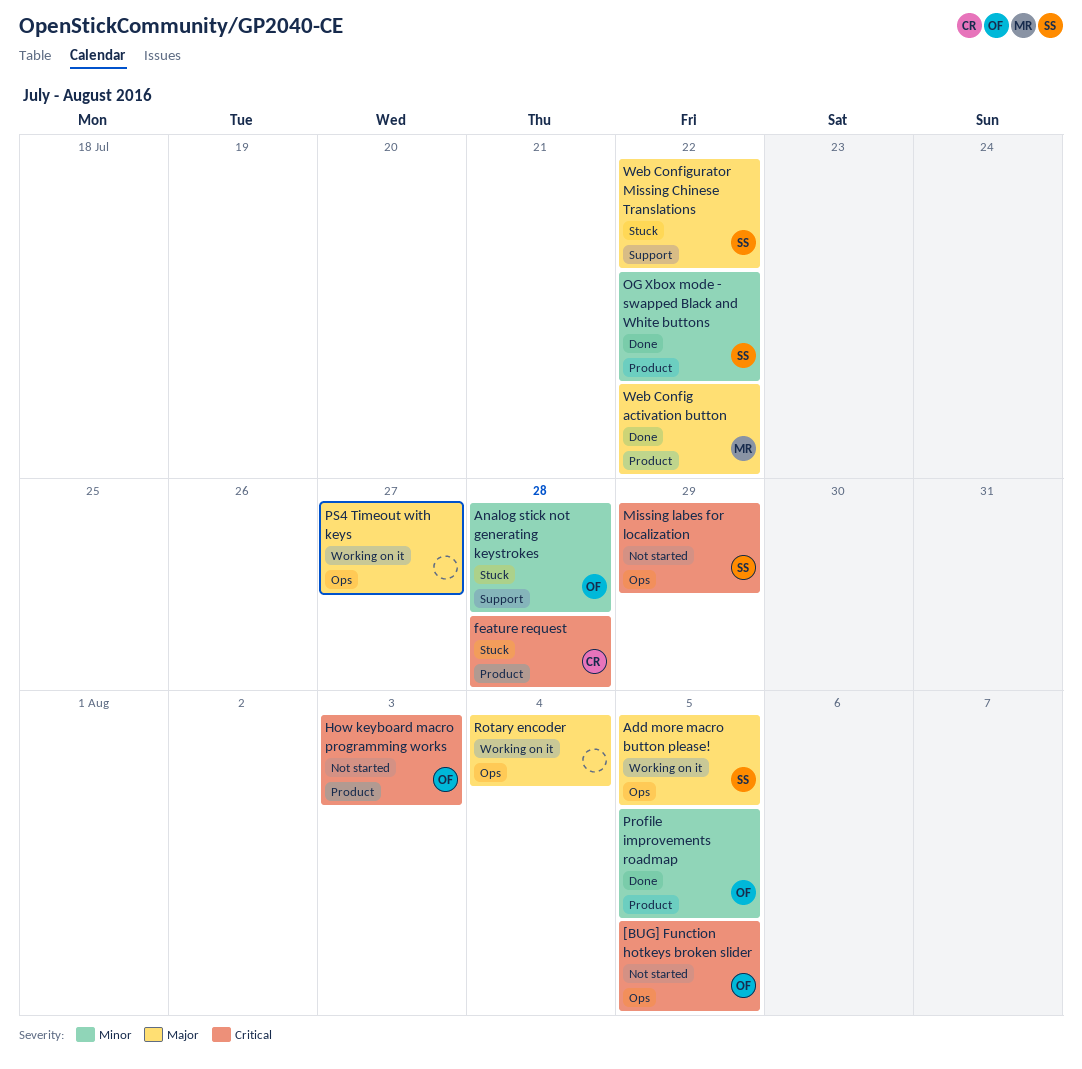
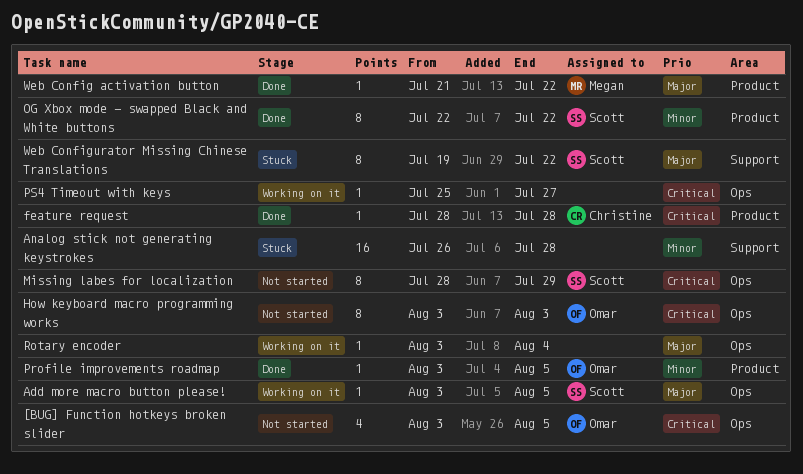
Analog stick not generating keystrokes, owner: Omar -> none
feature request, status: Stuck -> Done
How keyboard macro programming works, label: Product -> Ops
PS4 Timeout with keys, priority: Major -> Critical

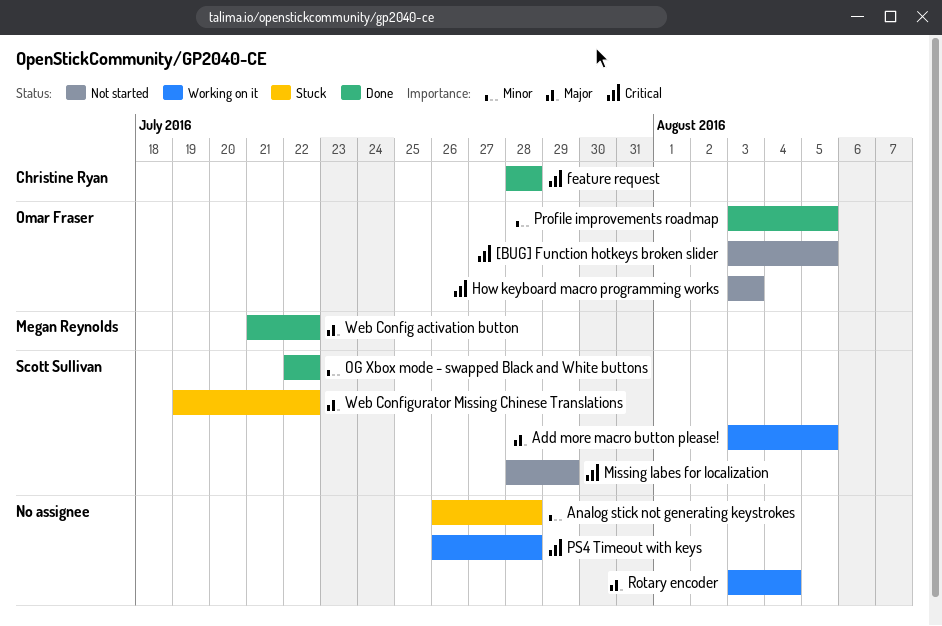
PS4 Timeout with keys, start: Jul 25 -> Jul 26
PS4 Timeout with keys, due: Jul 27 -> Jul 28

